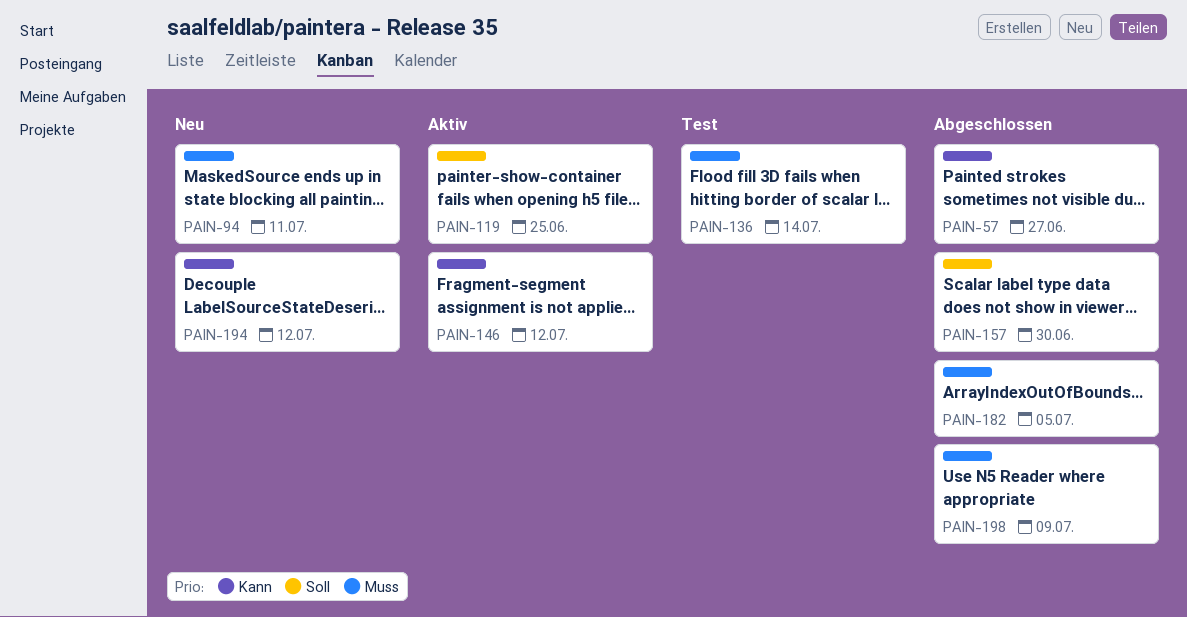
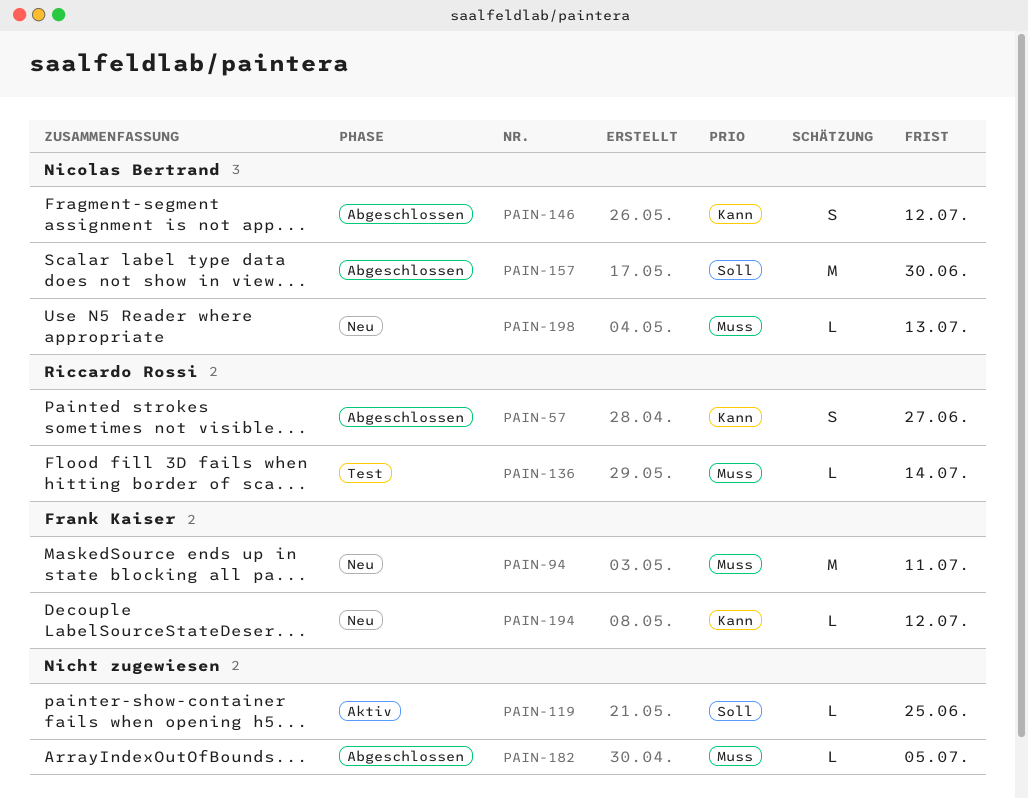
PAIN-146, status: Aktiv -> Abgeschlossen
PAIN-198, status: Abgeschlossen -> Neu
PAIN-198, due: Jul 9 -> Jul 13

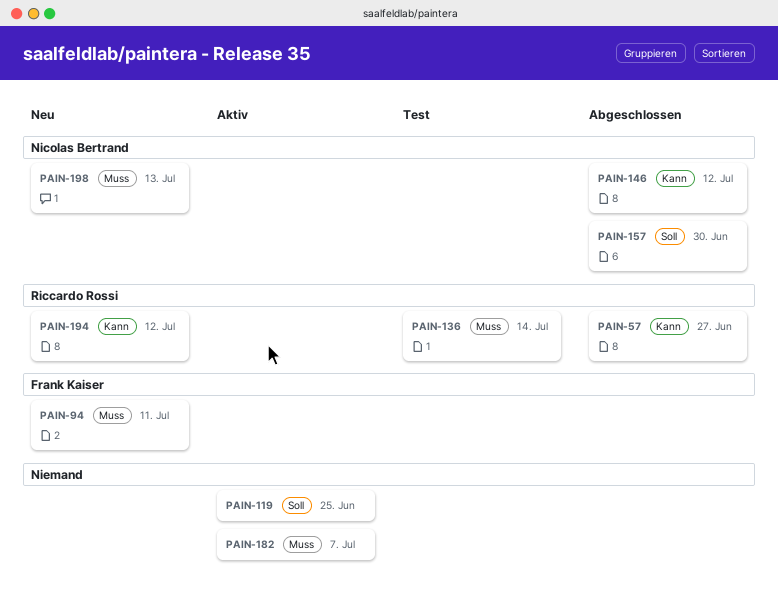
PAIN-182, status: Abgeschlossen -> Aktiv
PAIN-182, due: Jul 5 -> Jul 7
PAIN-194, owner: Frank Kaiser -> Riccardo Rossi

